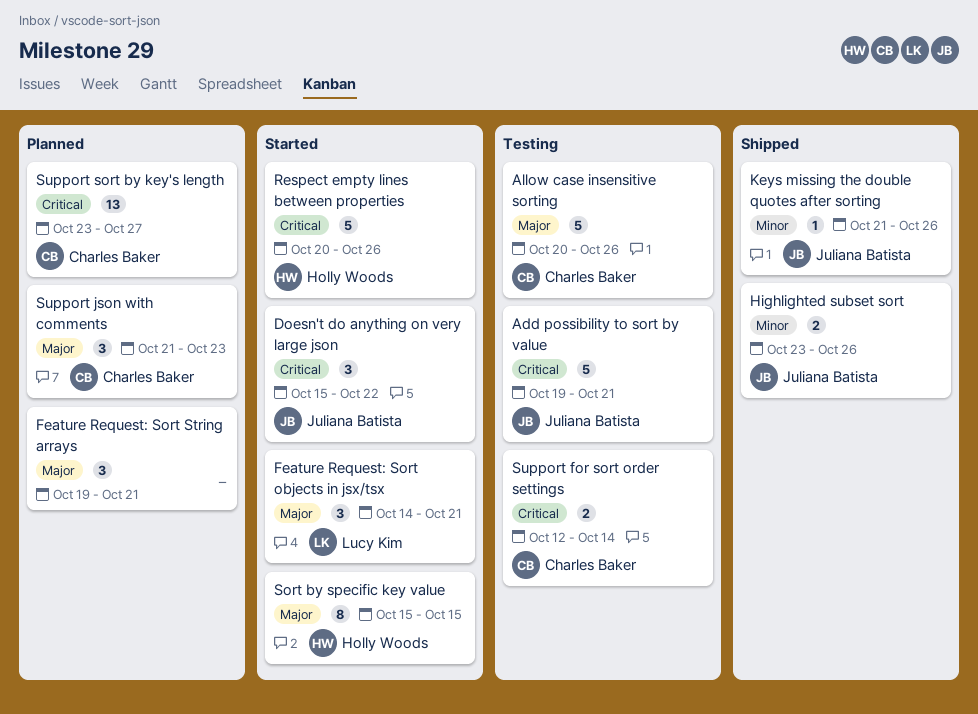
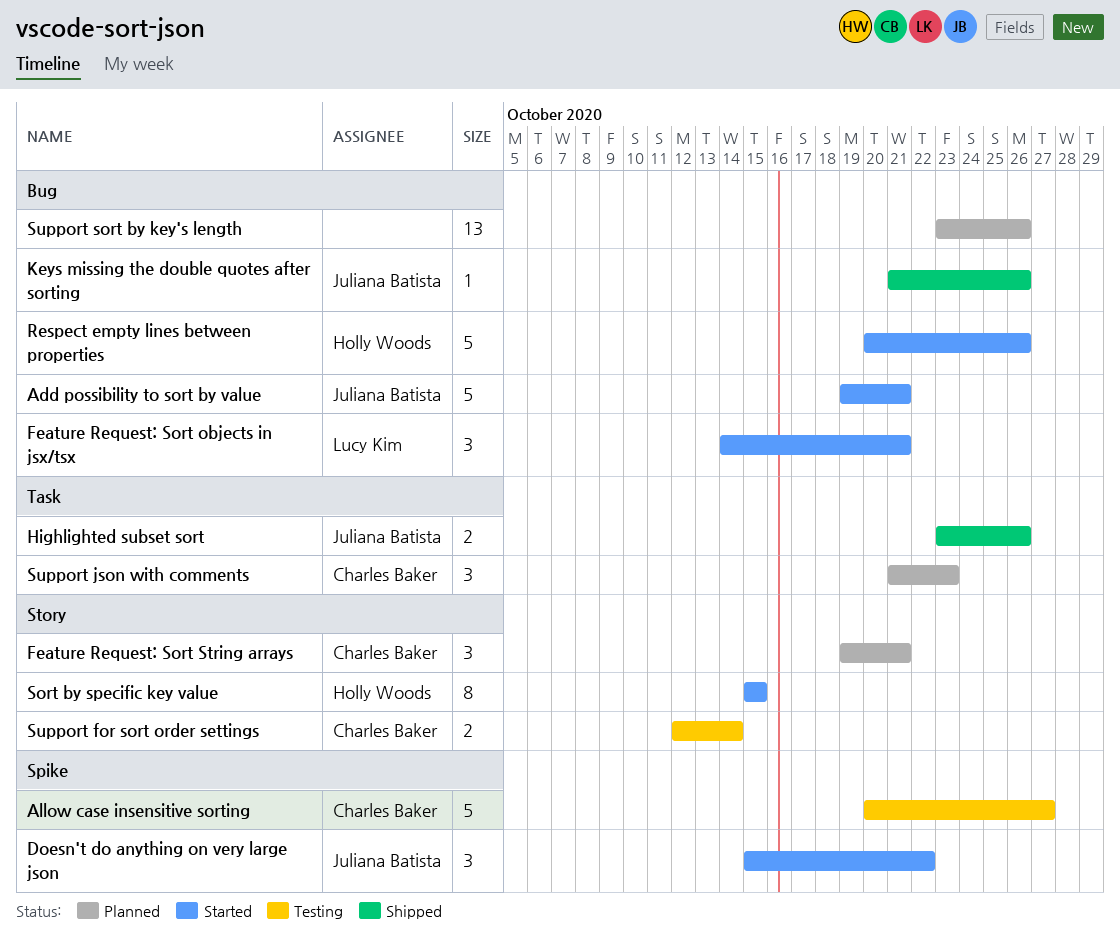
Add possibility to sort by value, status: Testing -> Started
Allow case insensitive sorting, due: Oct 26 -> Oct 27
Feature Request: Sort String arrays, owner: none -> Charles Baker
Support sort by key's length, owner: Charles Baker -> none
Support sort by key's length, due: Oct 27 -> Oct 26

